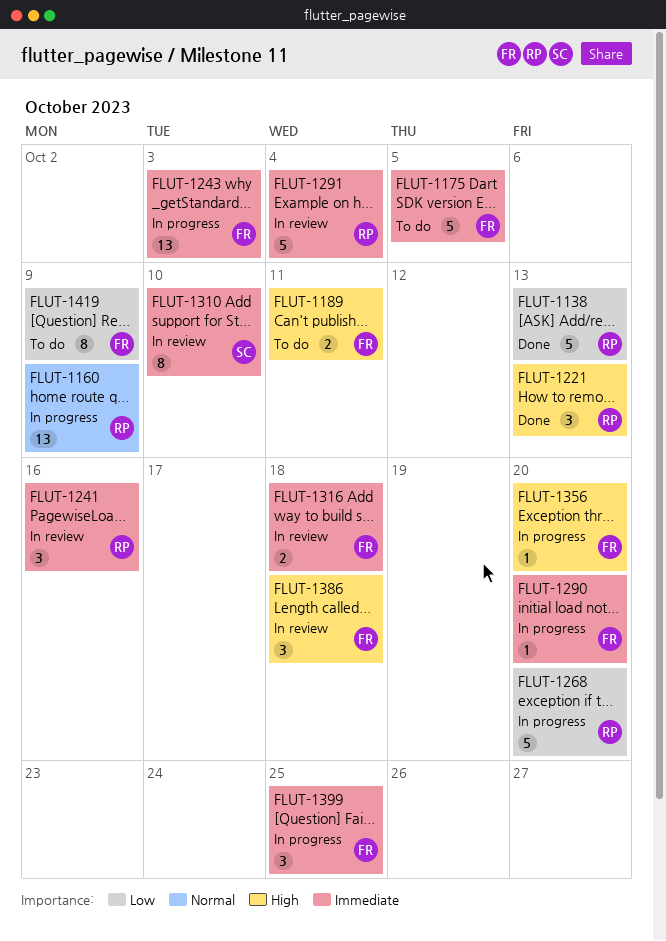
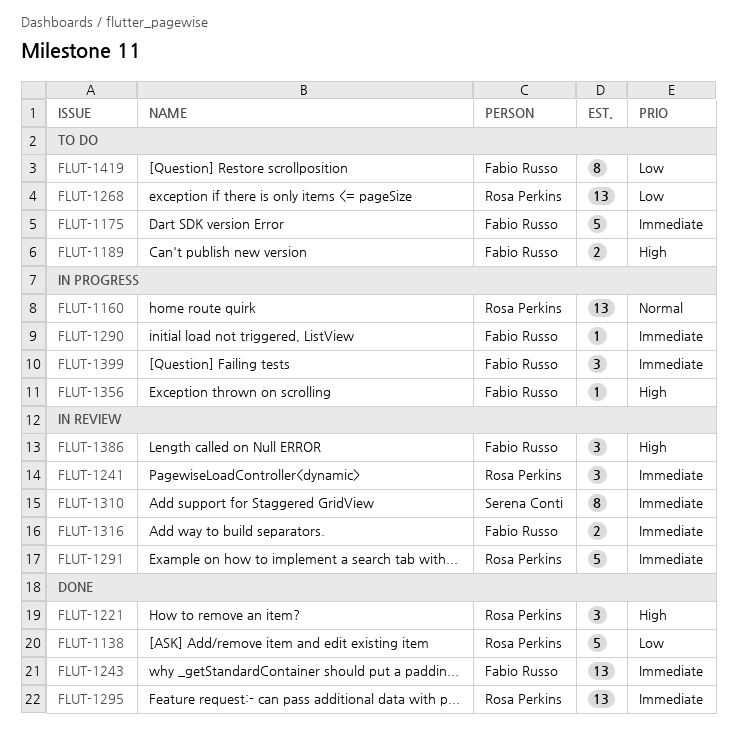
FLUT-1243, status: In progress -> Done
FLUT-1268, status: In progress -> To do
FLUT-1268, estimate: 5 -> 13
FLUT-1295: none -> present

